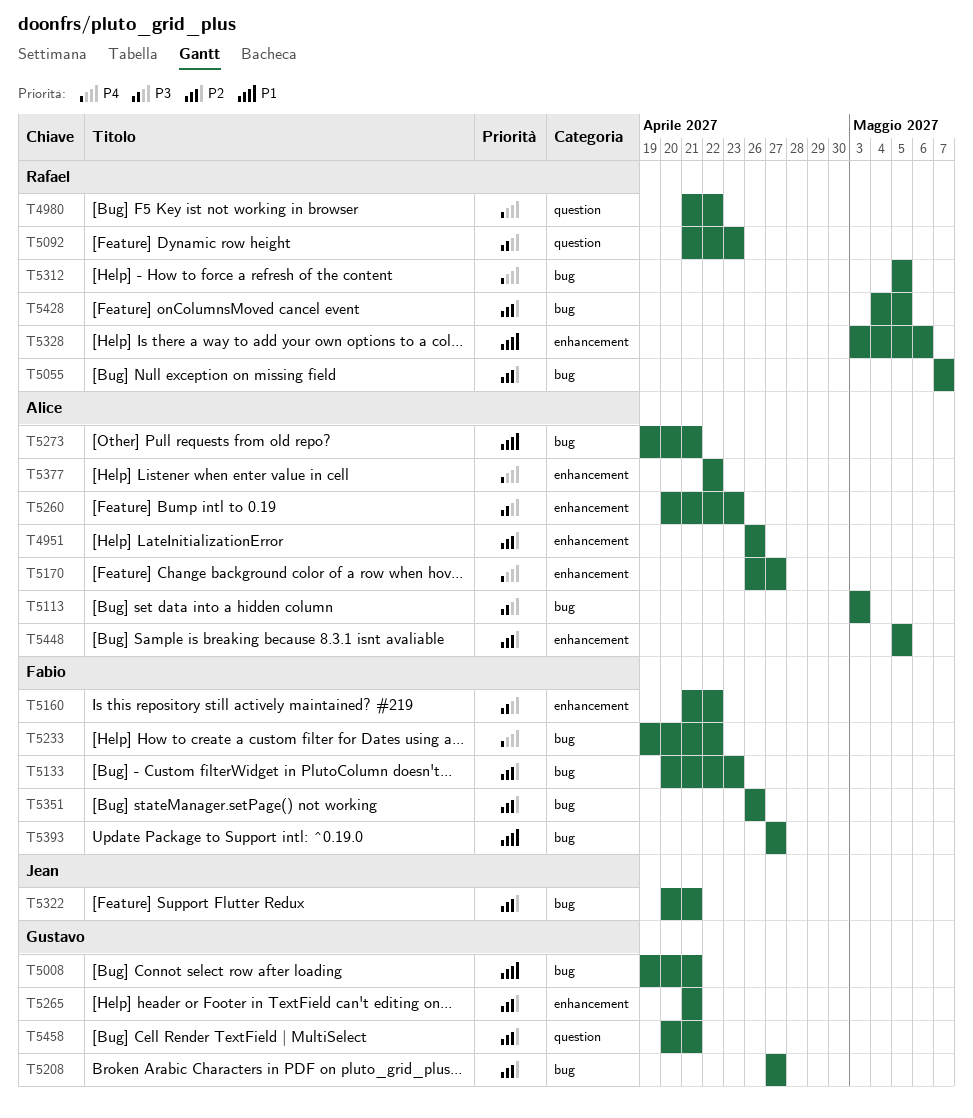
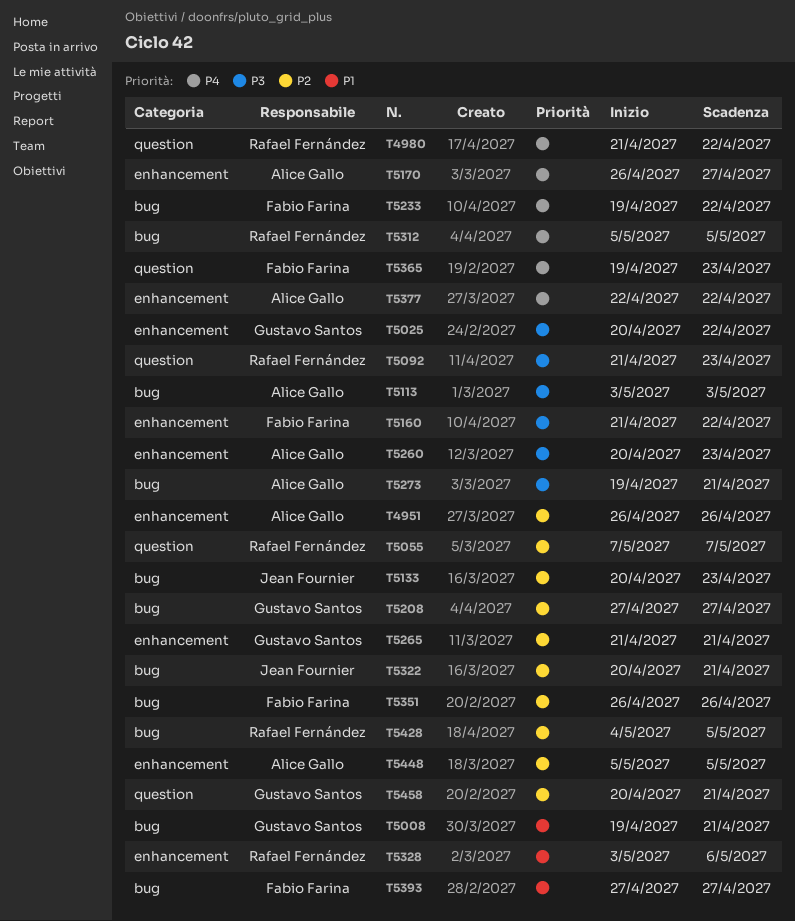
T5025: none -> present
T5055, label: bug -> question
T5133, owner: Fabio Farina -> Jean Fournier
T5273, priority: P1 -> P3
T5365: none -> present

